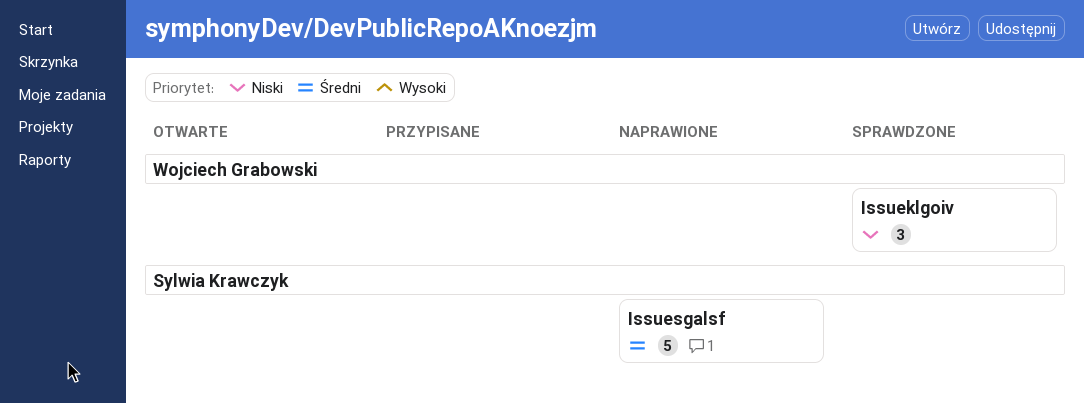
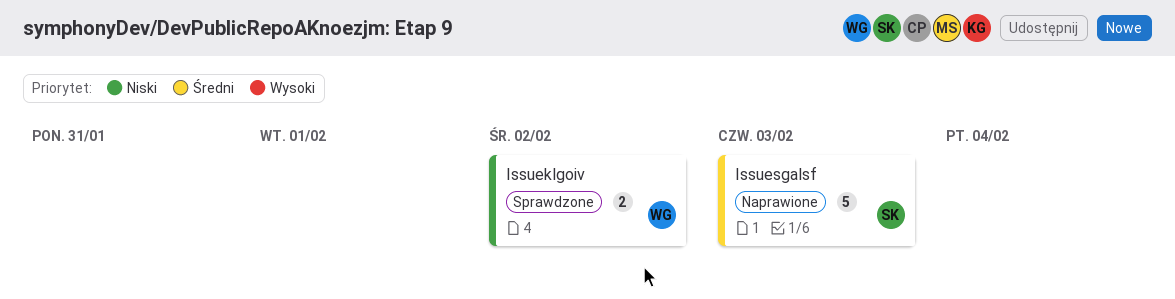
Issueklgoiv, estimate: 3 -> 2

